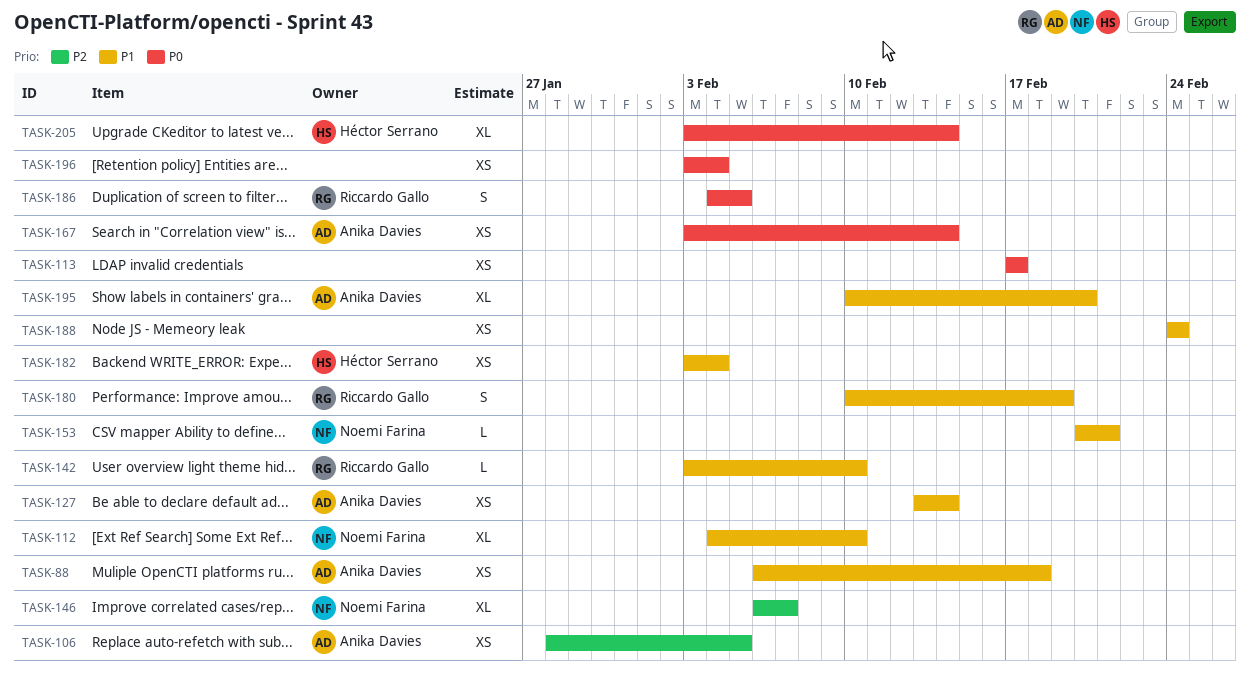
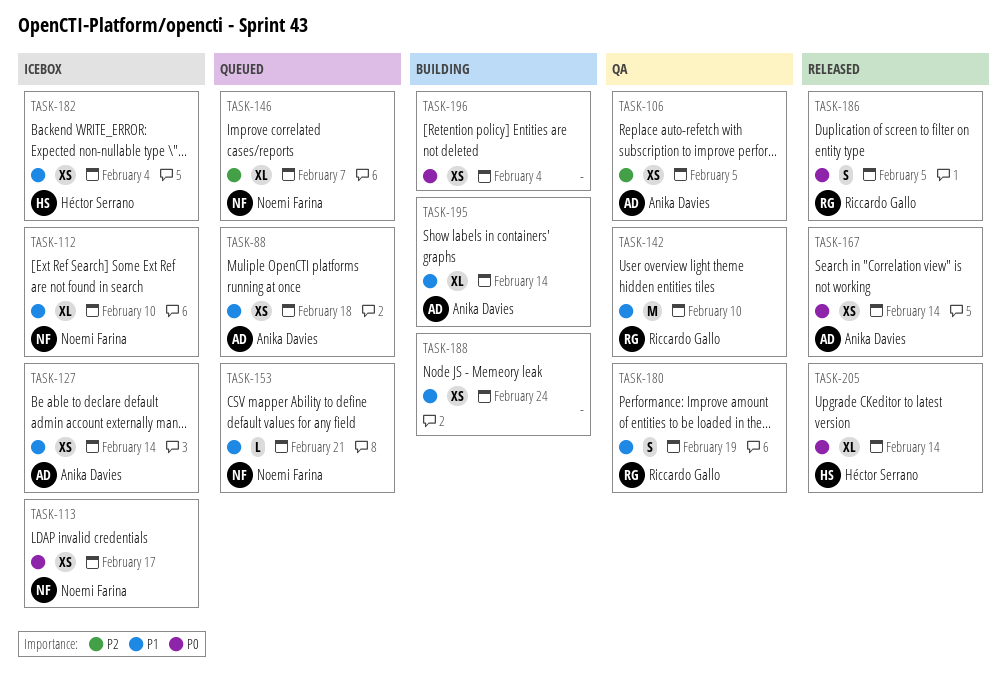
TASK-113, owner: none -> Noemi Farina
TASK-142, estimate: L -> M
TASK-195, due: Feb 20 -> Feb 14

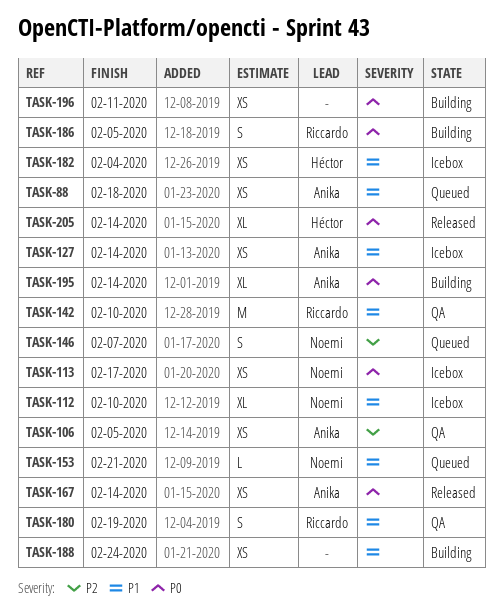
TASK-146, estimate: XL -> S
TASK-186, status: Released -> Building
TASK-195, priority: P1 -> P0
TASK-196, due: Feb 4 -> Feb 11

